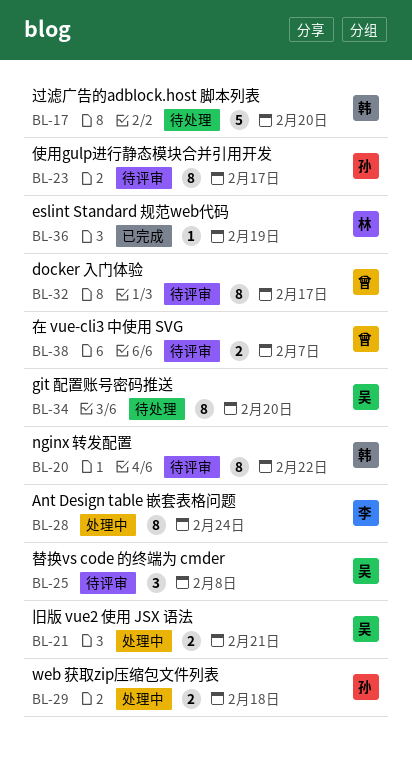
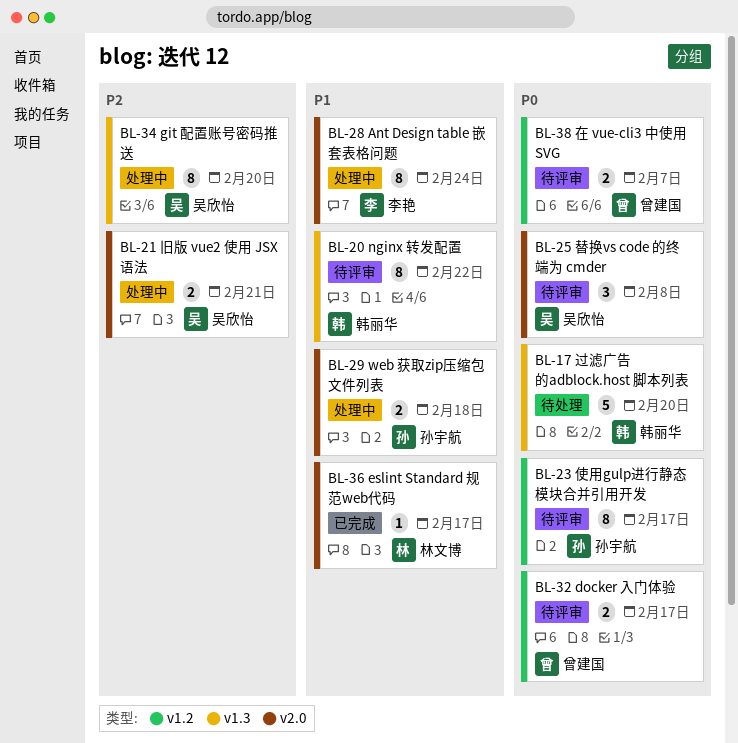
BL-32, estimate: 8 -> 2
BL-34, status: 待处理 -> 处理中
BL-36, due: Feb 19 -> Feb 17

